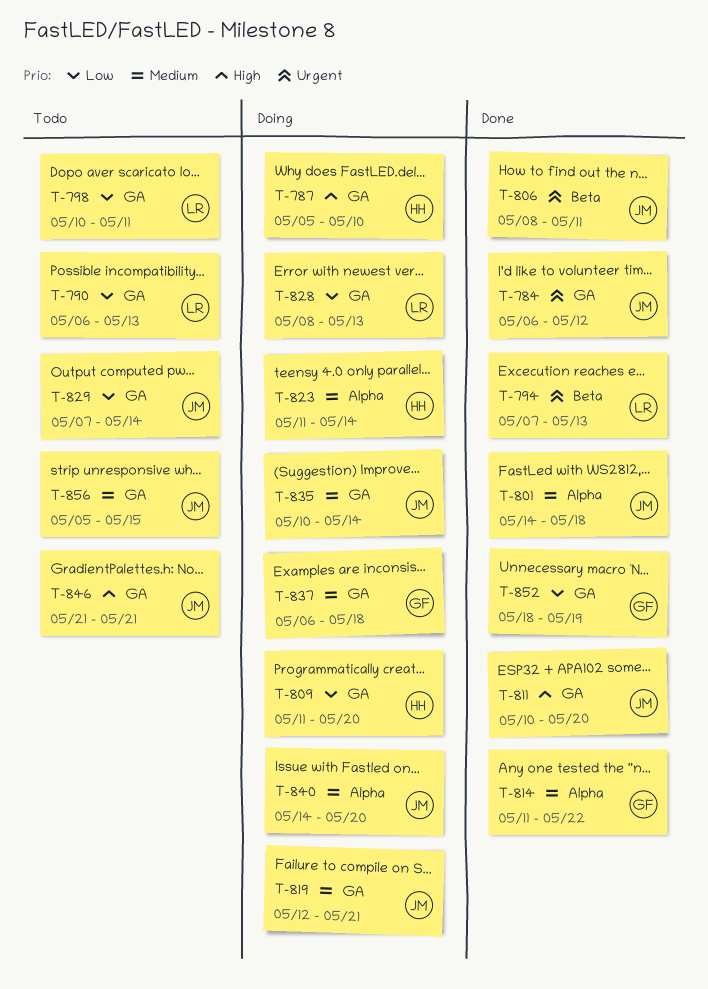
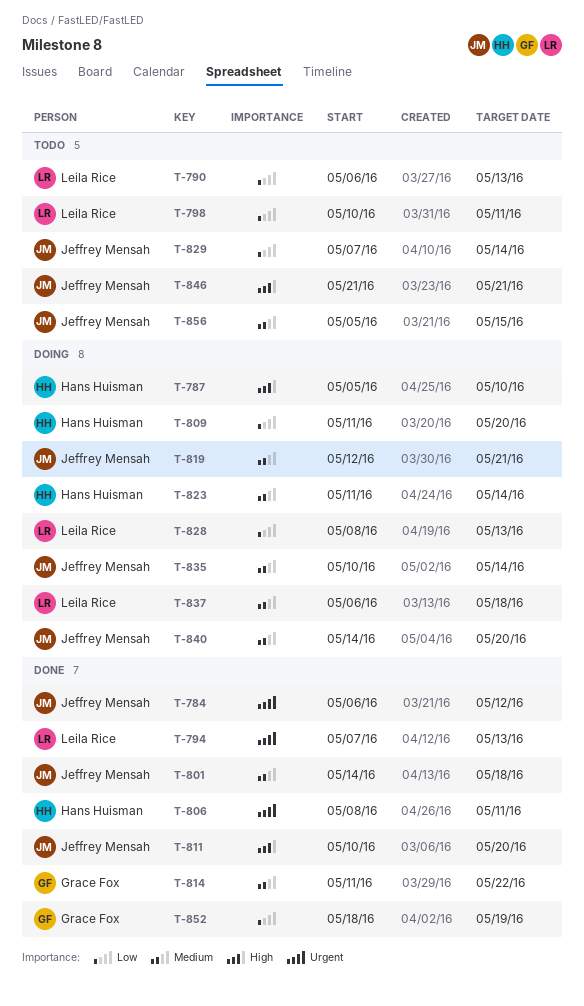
T-806, owner: Jeffrey Mensah -> Hans Huisman
T-837, owner: Grace Fox -> Leila Rice

